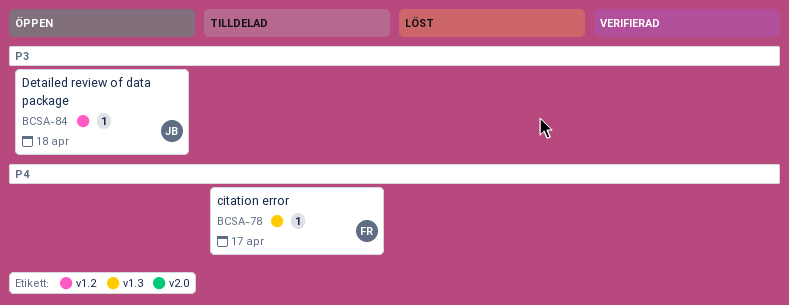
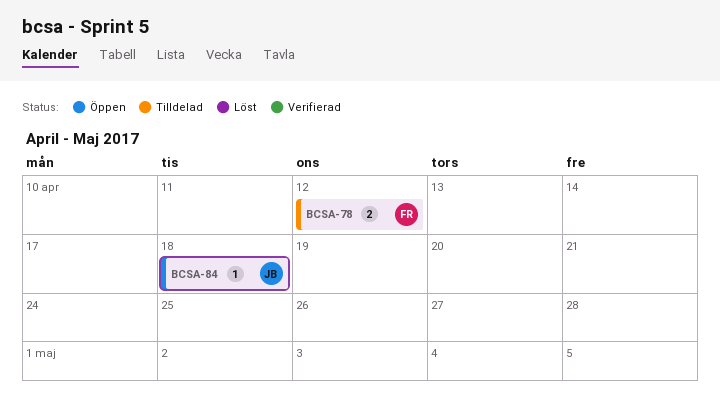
BCSA-78, estimate: 1 -> 2
BCSA-78, due: Apr 17 -> Apr 12

